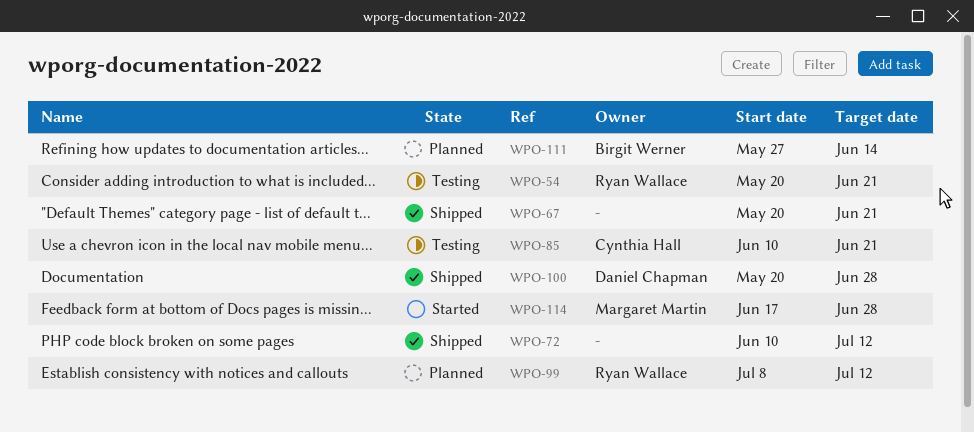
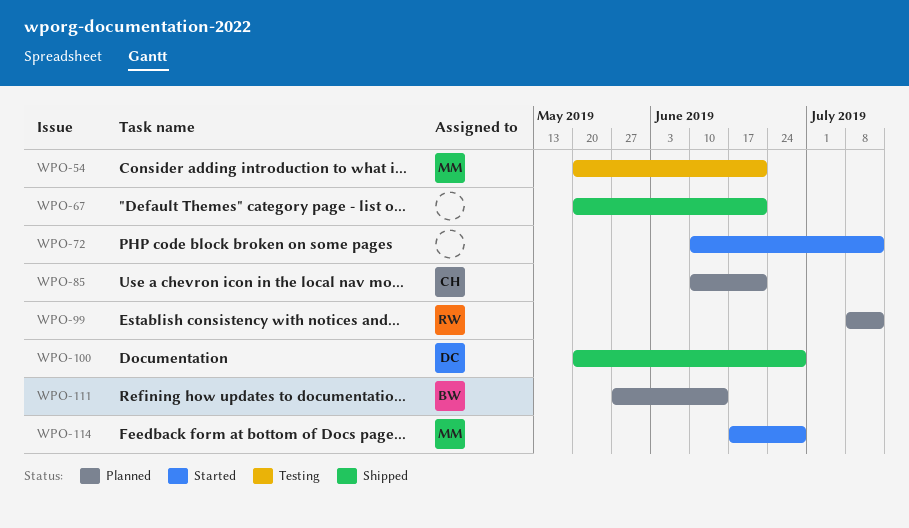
WPO-54, owner: Ryan Wallace -> Margaret Martin
WPO-72, status: Shipped -> Started
WPO-85, status: Testing -> Planned

